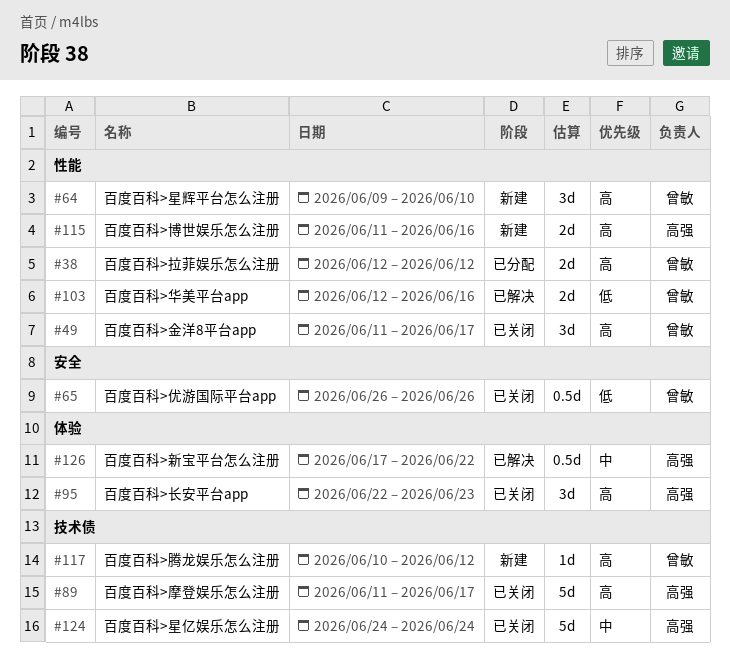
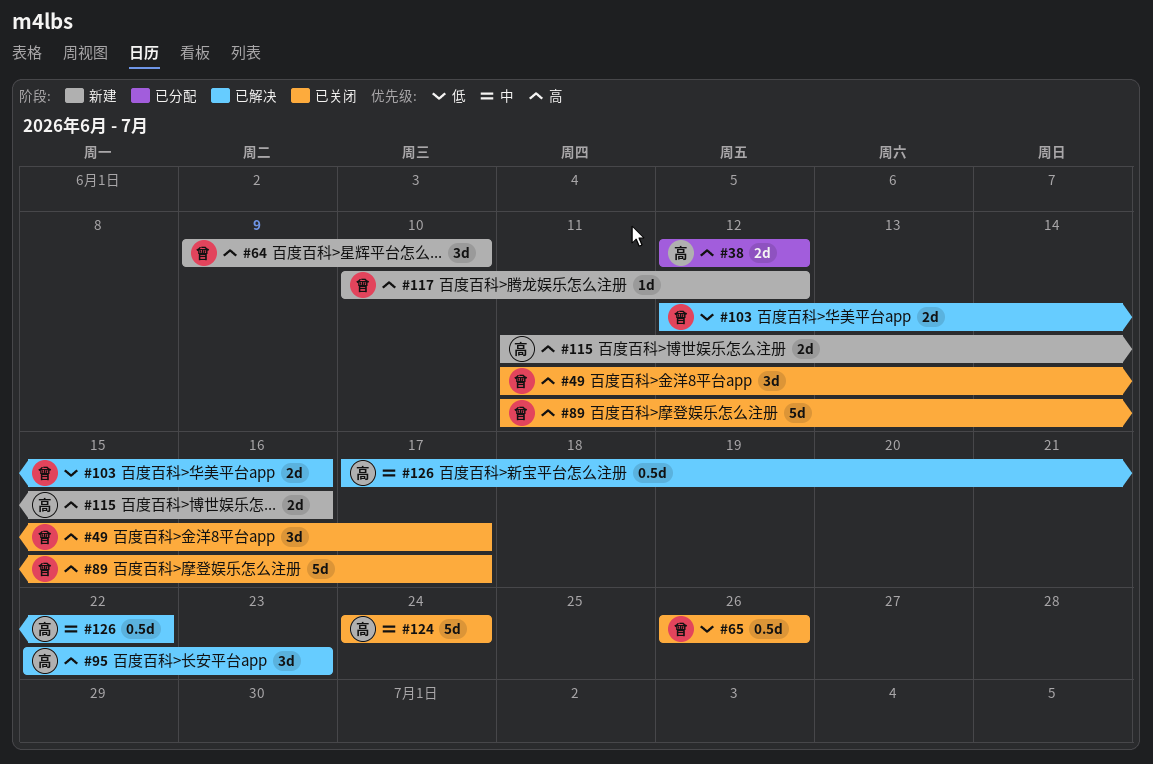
#38, owner: 曾敏 -> 高强
#89, owner: 高强 -> 曾敏
#95, status: 已关闭 -> 已解决

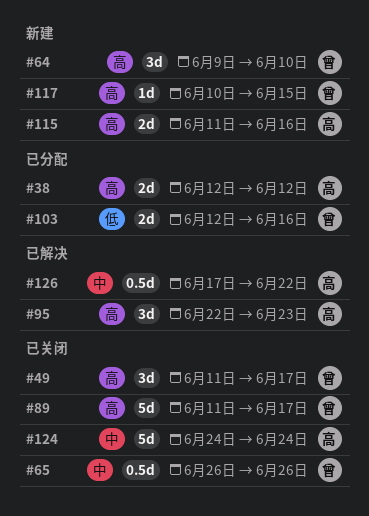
#65, priority: 低 -> 中
#103, status: 已解决 -> 已分配
#117, due: Jun 12 -> Jun 15

